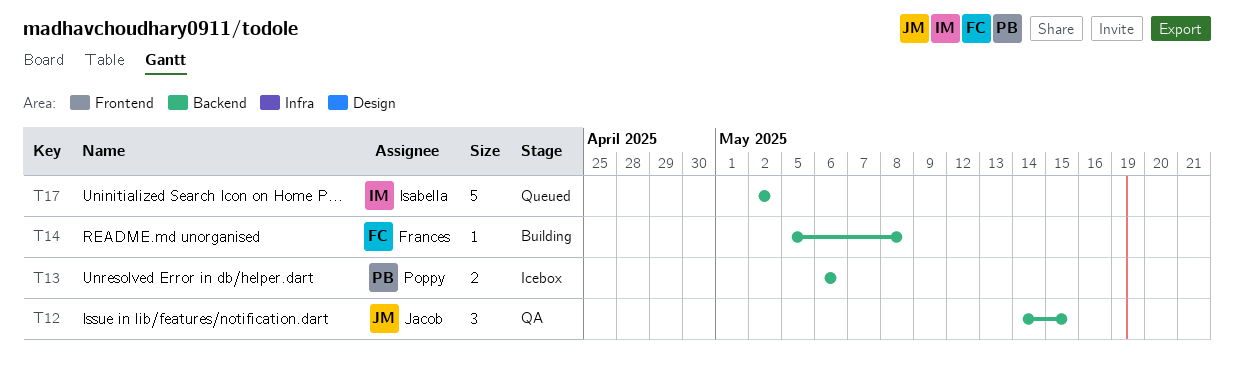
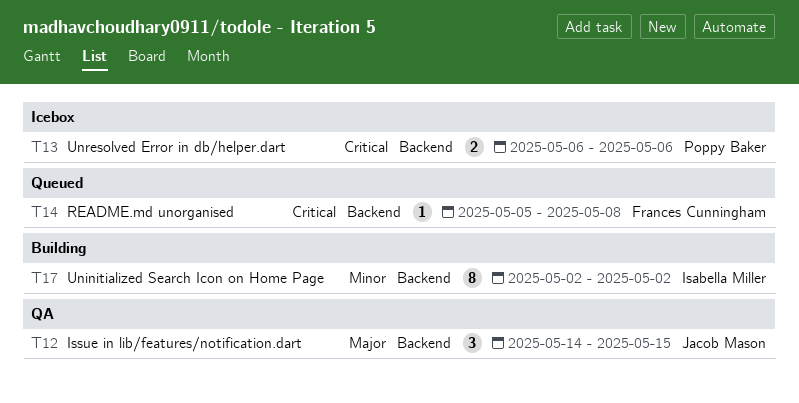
T14, status: Building -> Queued
T17, status: Queued -> Building
T17, estimate: 5 -> 8

